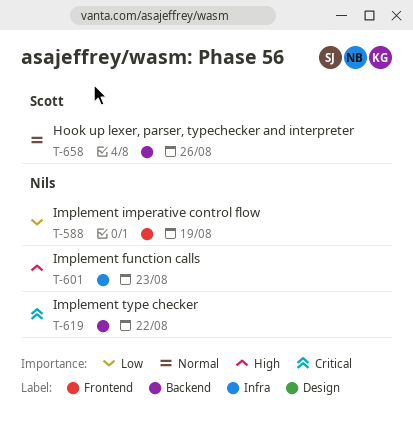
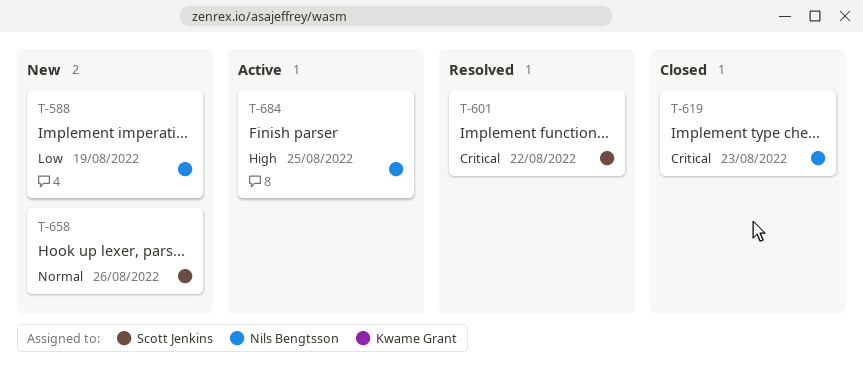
T-601, owner: Nils Bengtsson -> Scott Jenkins
T-601, priority: High -> Critical
T-601, due: Aug 23 -> Aug 22
T-619, due: Aug 22 -> Aug 23
T-684: none -> present

